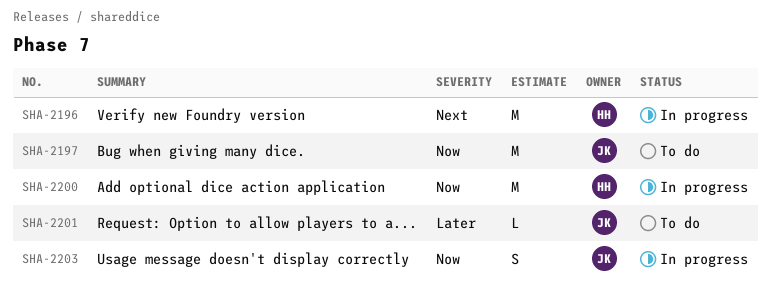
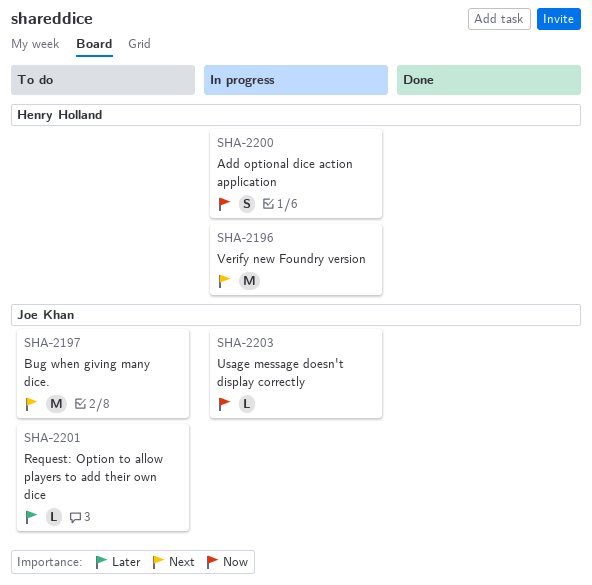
SHA-2197, priority: Now -> Next
SHA-2200, estimate: M -> S
SHA-2203, estimate: S -> L

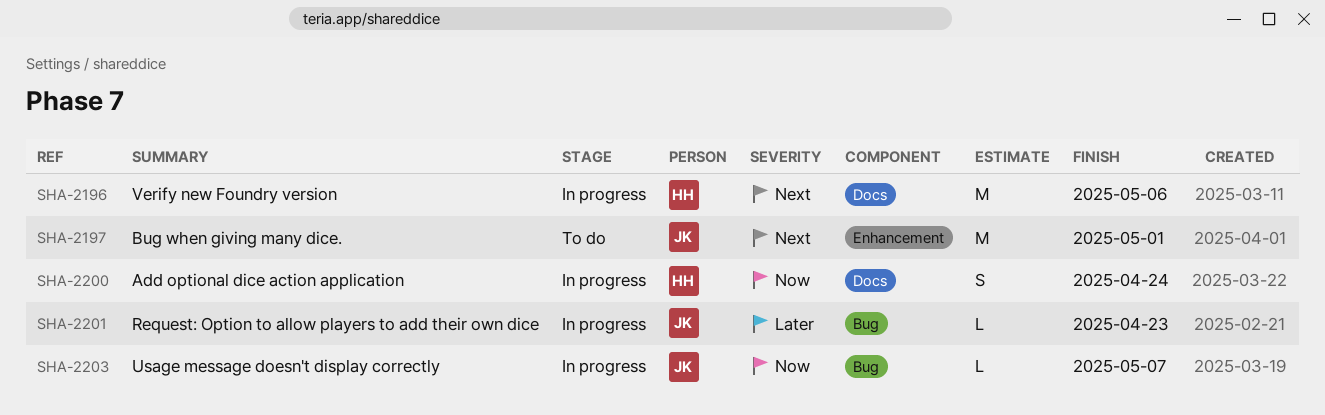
SHA-2201, status: To do -> In progress

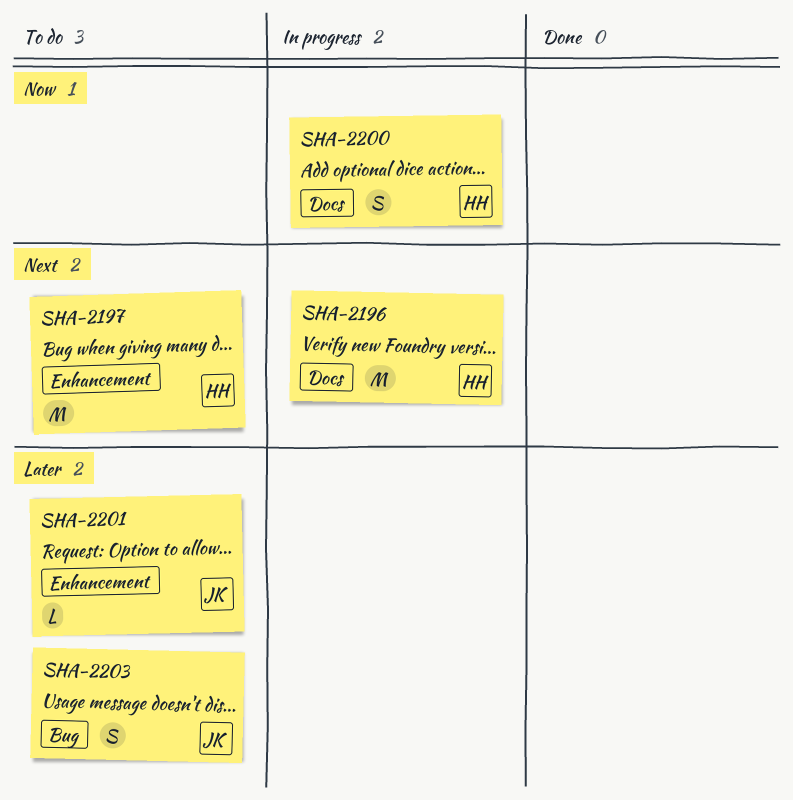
SHA-2197, owner: JK -> HH
SHA-2201, status: In progress -> To do
SHA-2201, label: Bug -> Enhancement
SHA-2203, status: In progress -> To do
SHA-2203, priority: Now -> Later
SHA-2203, estimate: L -> S

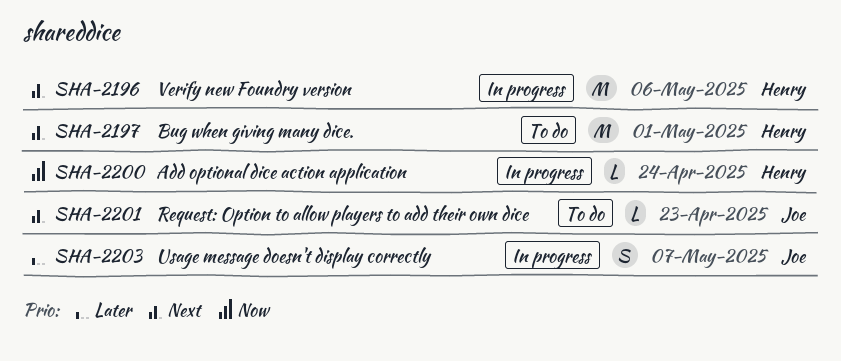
SHA-2200, estimate: S -> L
SHA-2201, priority: Later -> Next
SHA-2203, status: To do -> In progress

